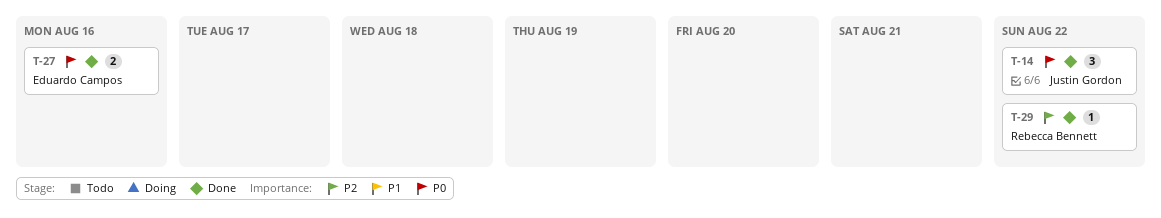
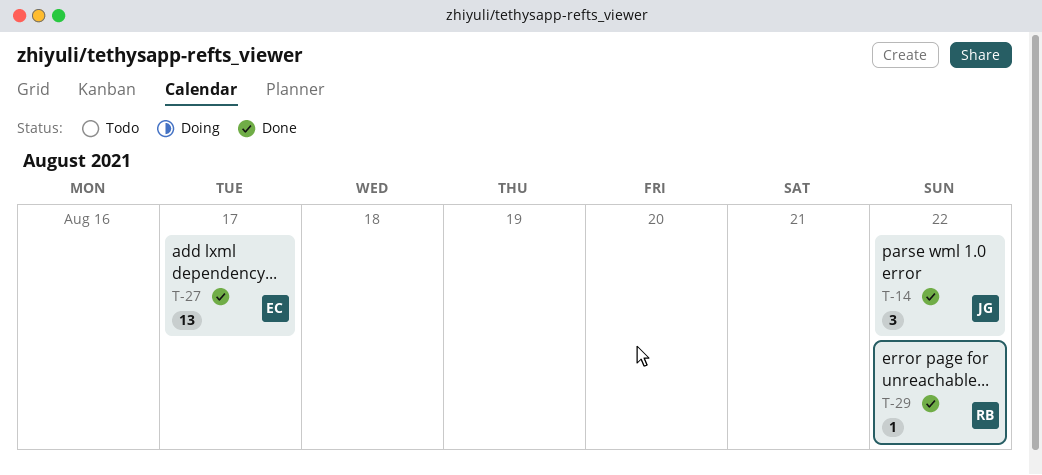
T-27, estimate: 2 -> 13
T-27, due: Aug 16 -> Aug 17

